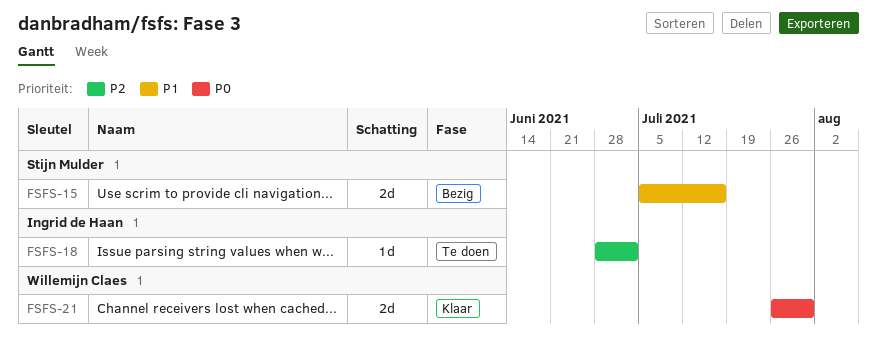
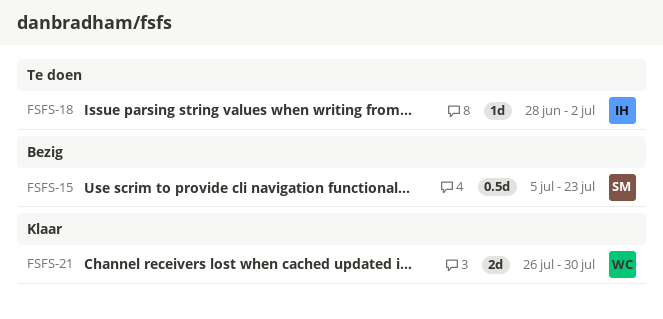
FSFS-15, estimate: 2d -> 0.5d
FSFS-15, due: Jul 16 -> Jul 23

